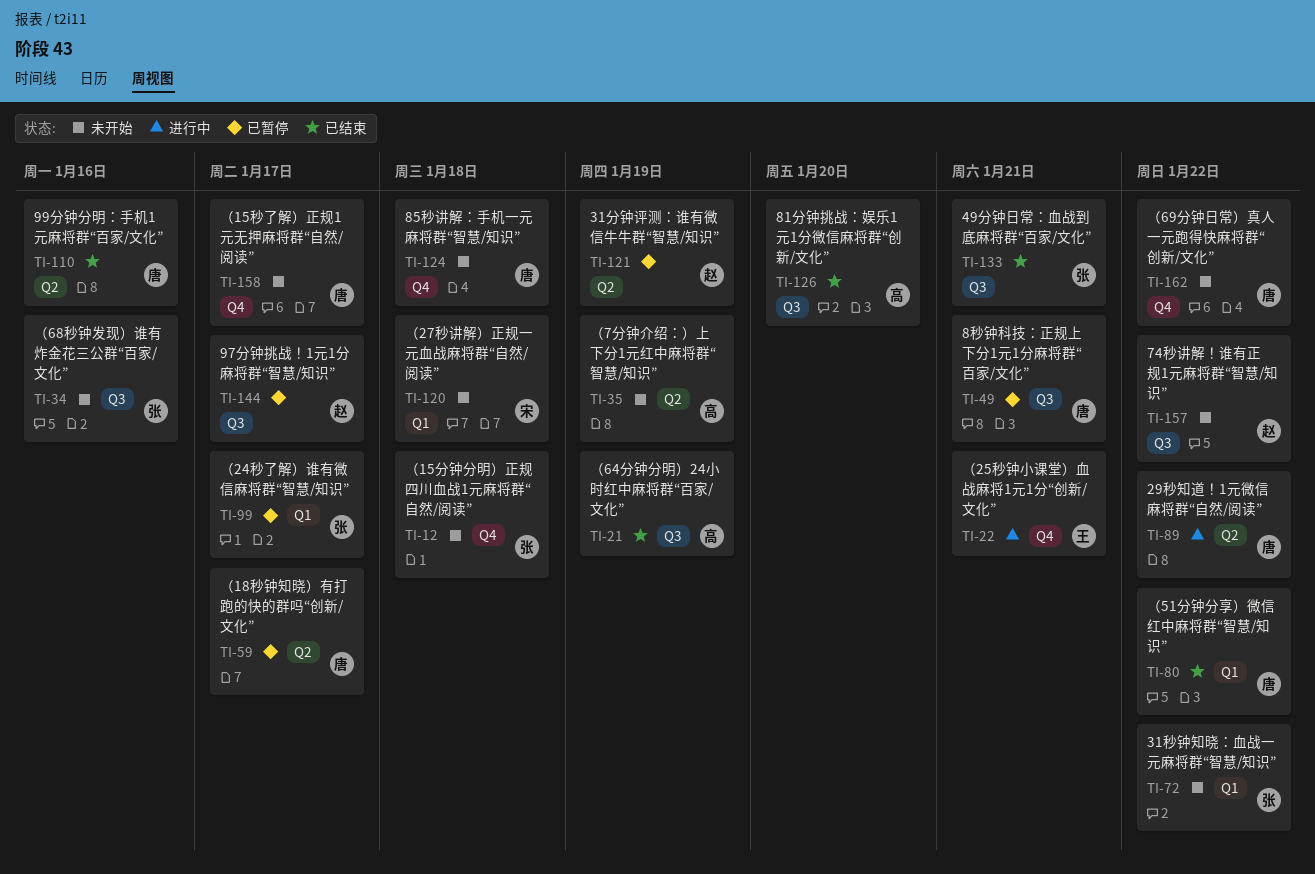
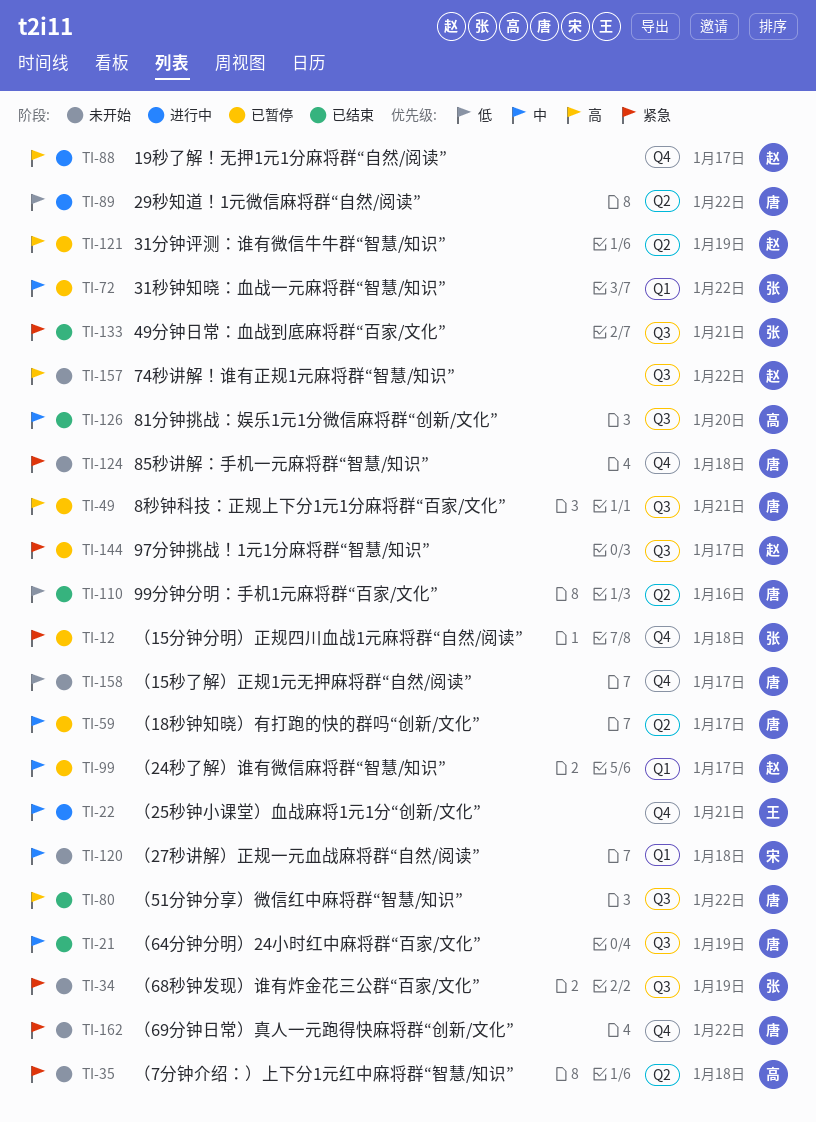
TI-12, status: 未开始 -> 已暂停
TI-21, owner: 高 -> 唐
TI-34, due: Jan 16 -> Jan 19
TI-35, due: Jan 19 -> Jan 18
TI-72, status: 未开始 -> 已暂停
TI-80, label: Q1 -> Q3
TI-88: none -> present
TI-99, owner: 张 -> 赵

